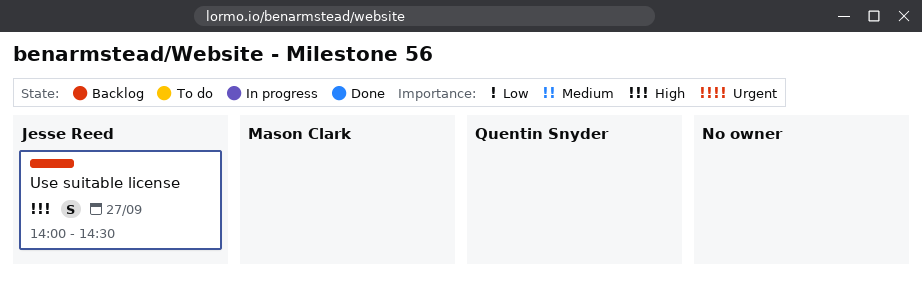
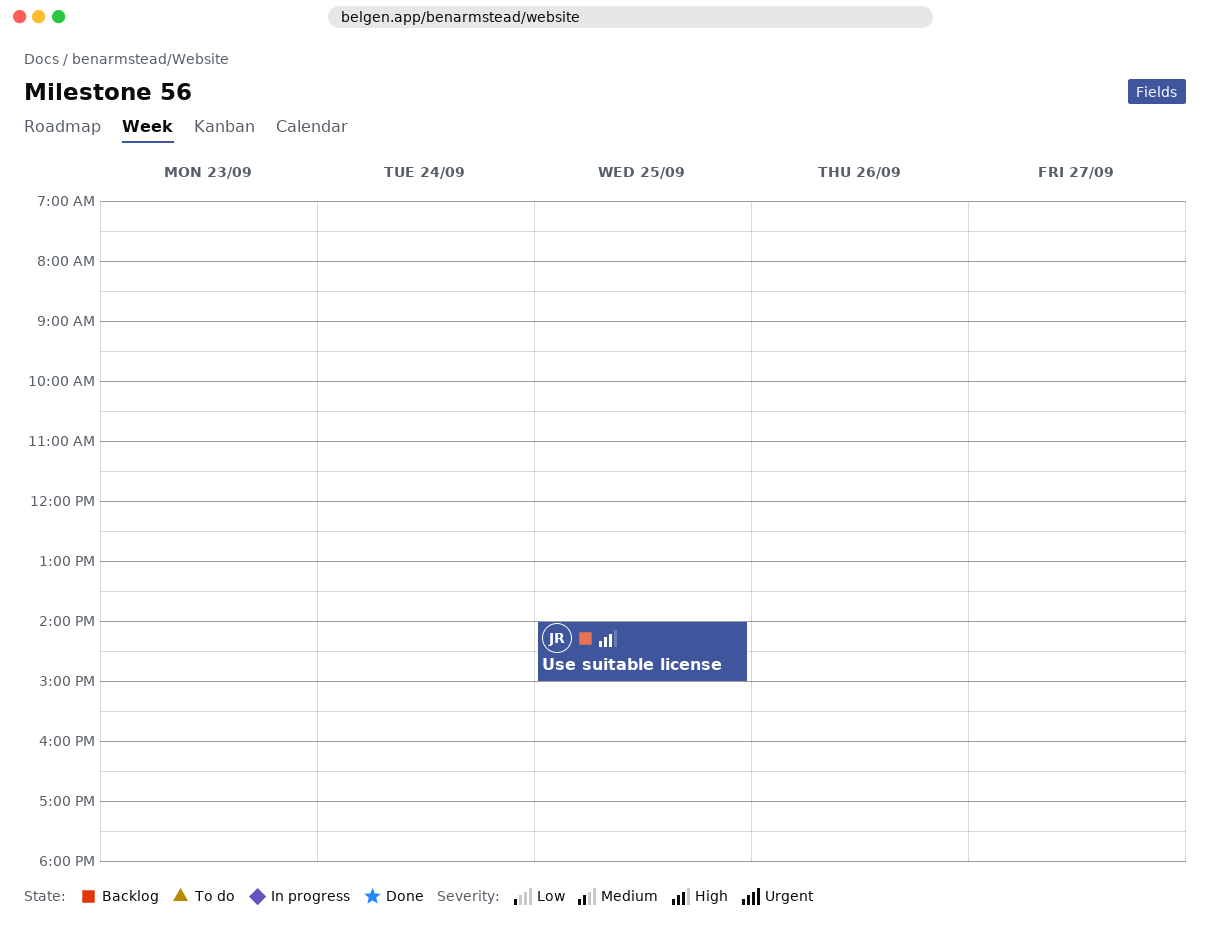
Use suitable license, day: Sep 27 -> Sep 25
Use suitable license, ends: 14:30 -> 15:00

